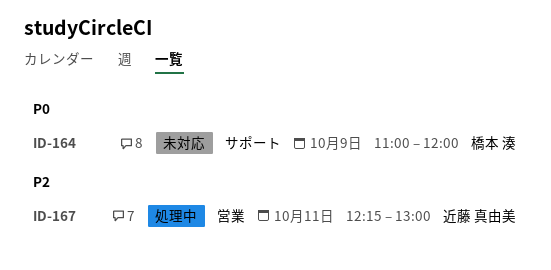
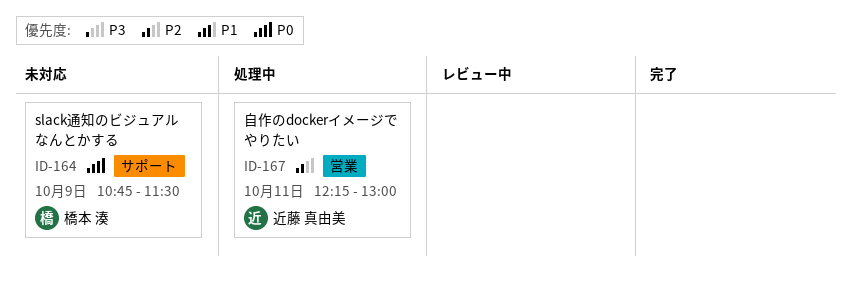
ID-164, begins: 11:00 -> 10:45
ID-164, ends: 12:00 -> 11:30

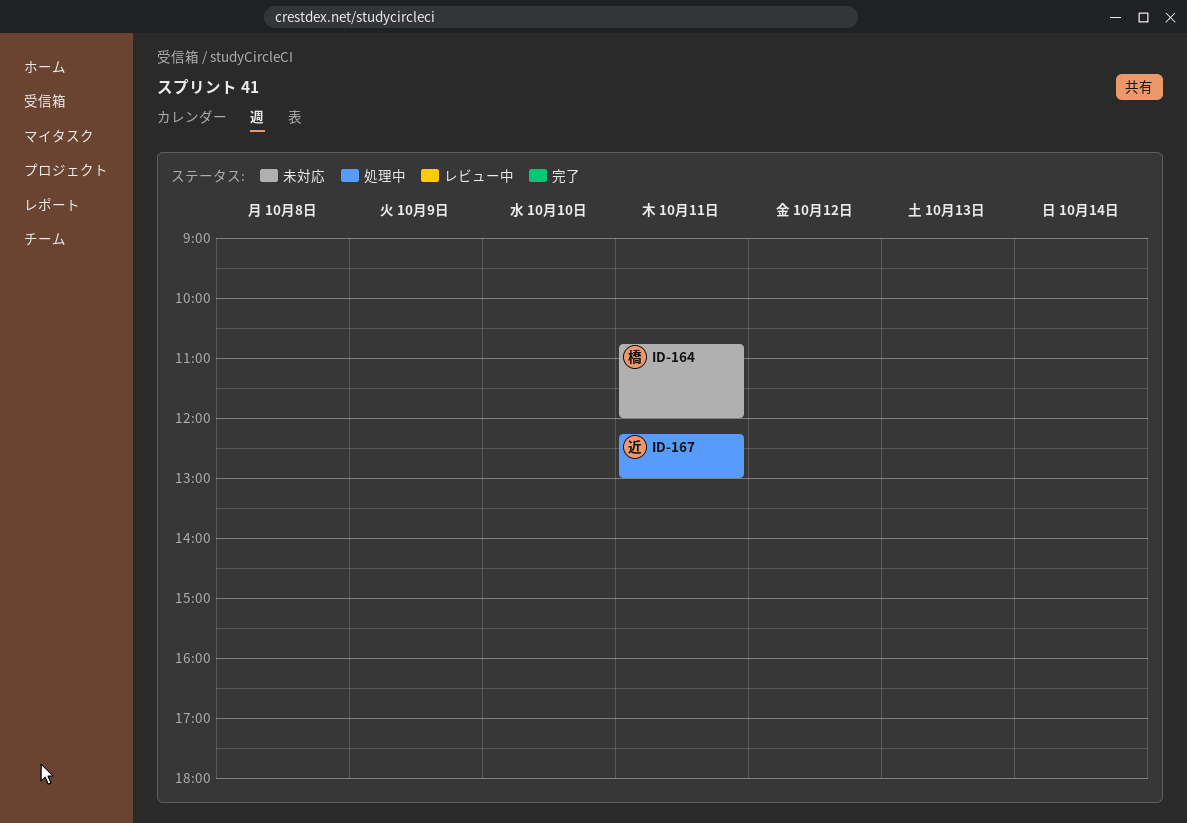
ID-164, day: Oct 9 -> Oct 11
ID-164, ends: 11:30 -> 12:00

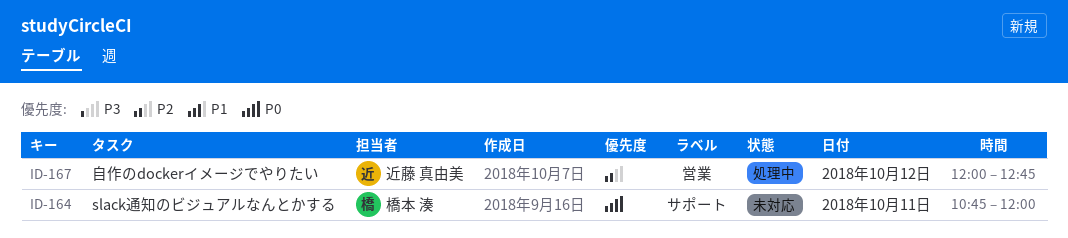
ID-167, day: Oct 11 -> Oct 12
ID-167, begins: 12:15 -> 12:00
ID-167, ends: 13:00 -> 12:45

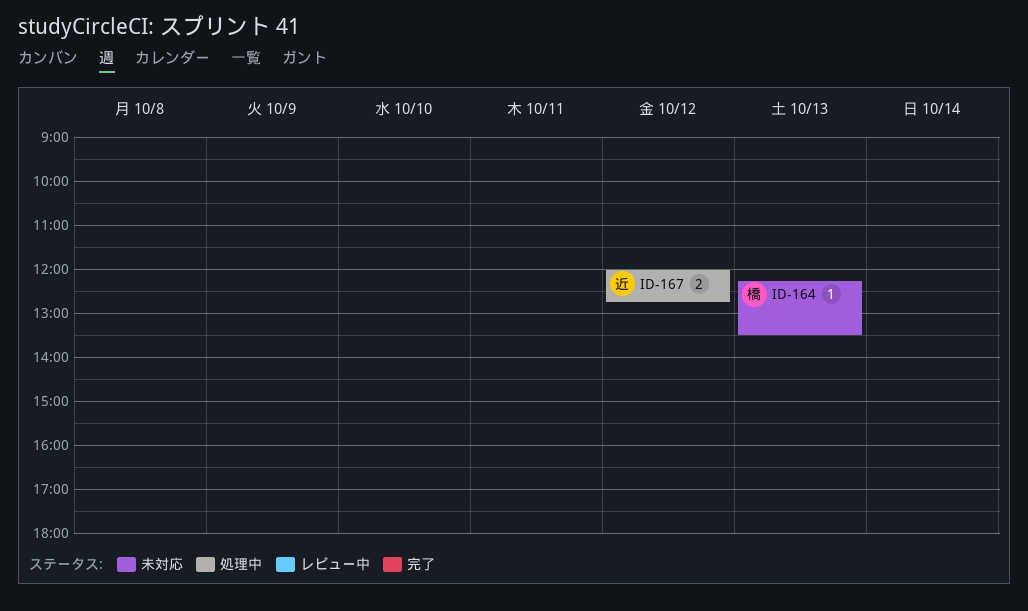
ID-164, day: Oct 11 -> Oct 13
ID-164, begins: 10:45 -> 12:15
ID-164, ends: 12:00 -> 13:30

